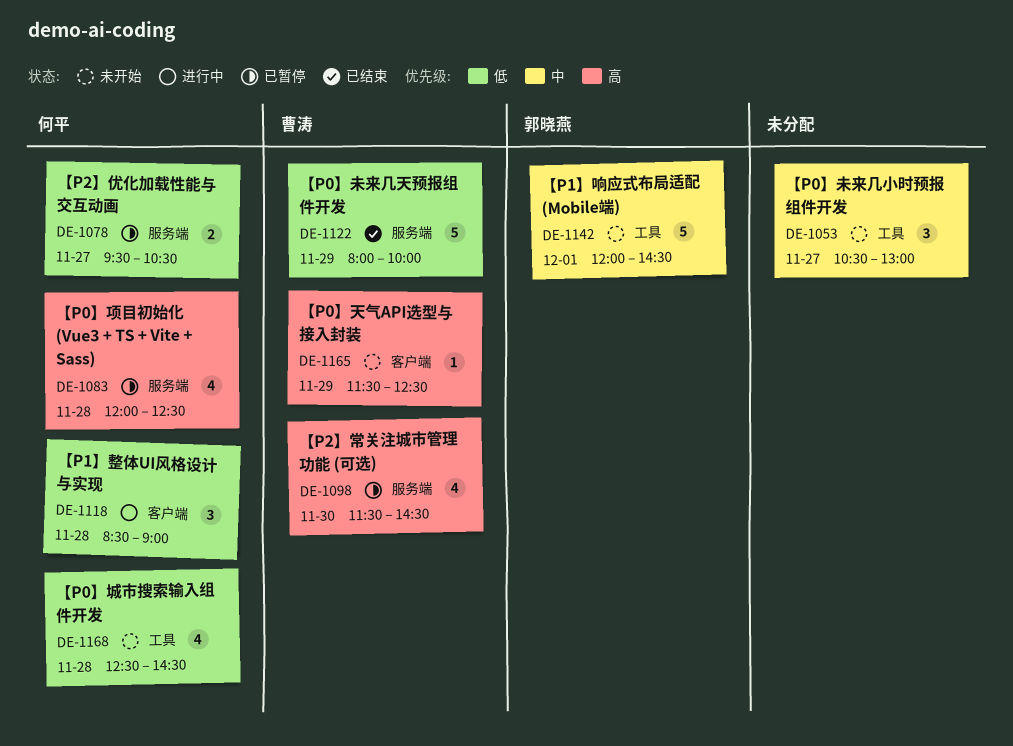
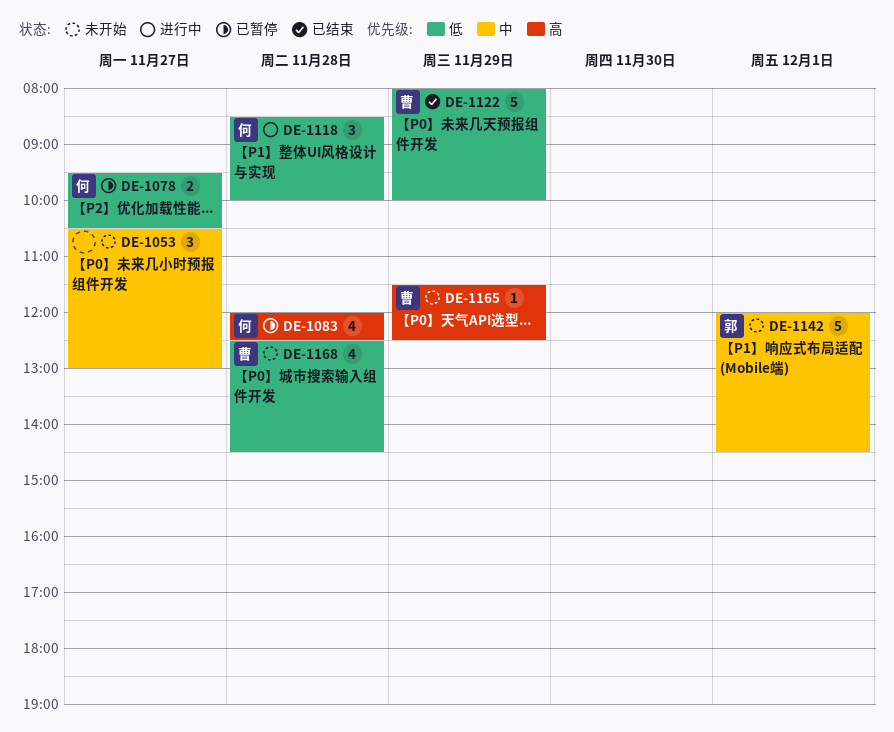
DE-1098: present -> none
DE-1118, ends: 09:00 -> 10:00
DE-1168, owner: 何平 -> 曹涛

